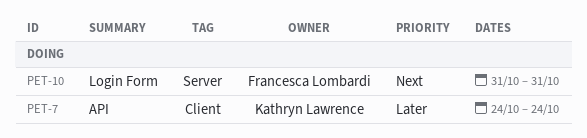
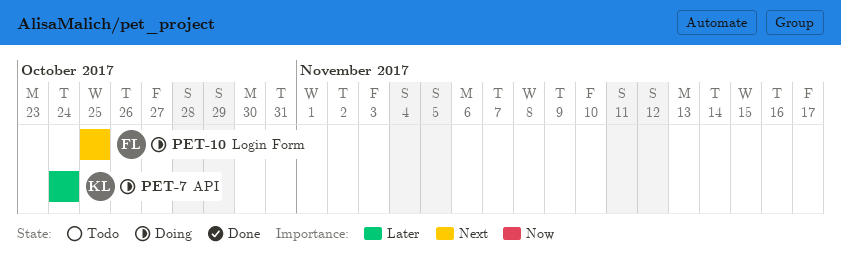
PET-10, start: Oct 31 -> Oct 25
PET-10, due: Oct 31 -> Oct 25

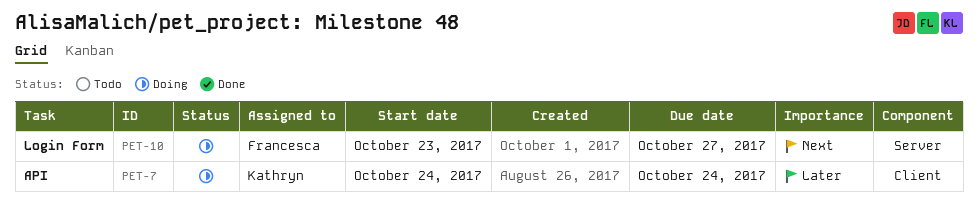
PET-10, start: Oct 25 -> Oct 23
PET-10, due: Oct 25 -> Oct 27

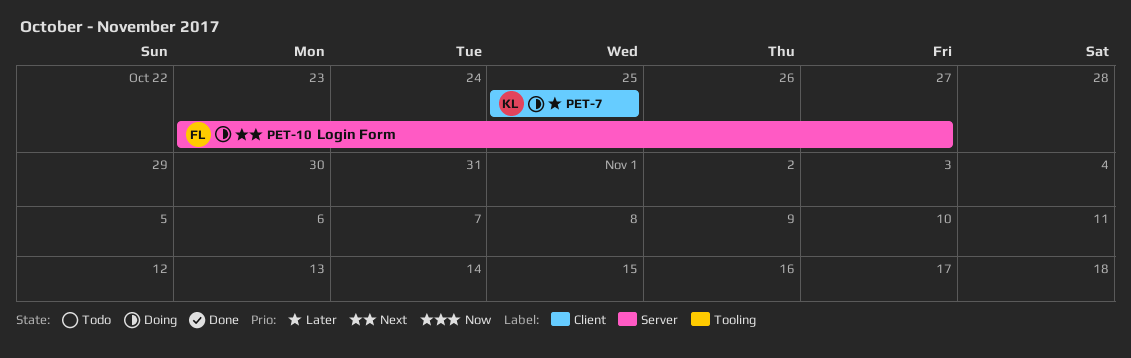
PET-7, start: Oct 24 -> Oct 25
PET-7, due: Oct 24 -> Oct 25

